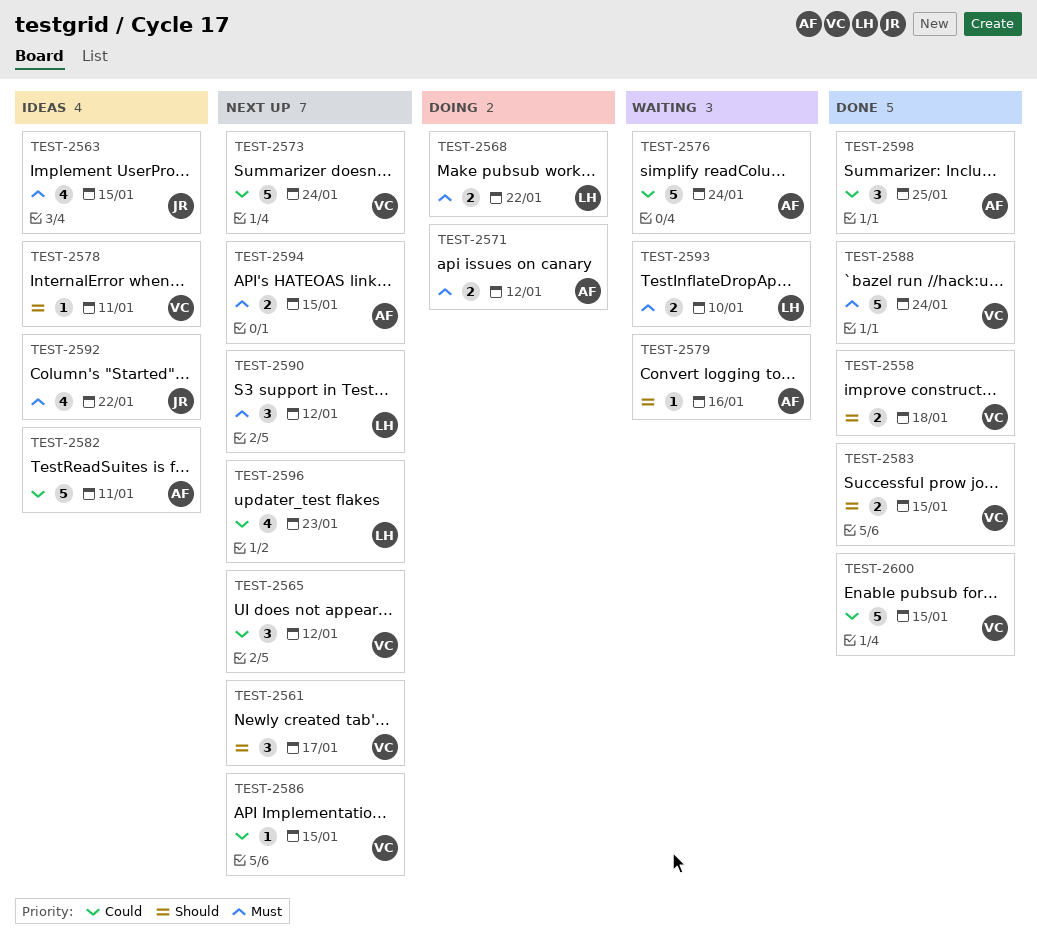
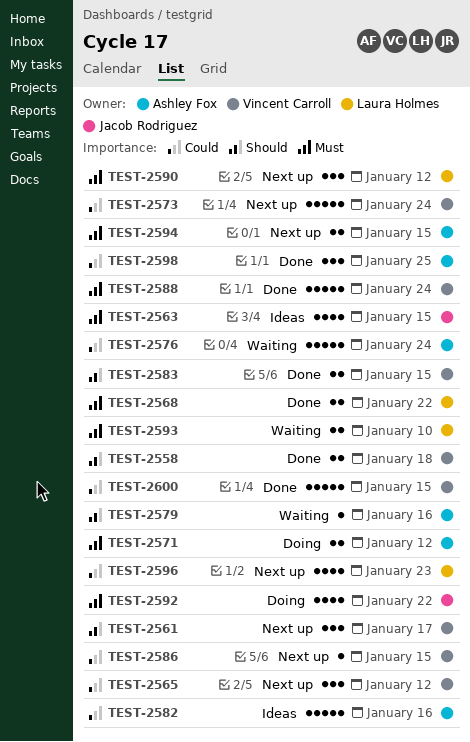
TEST-2568, status: Doing -> Done
TEST-2578: present -> none
TEST-2582, due: Jan 11 -> Jan 16
TEST-2592, status: Ideas -> Doing

